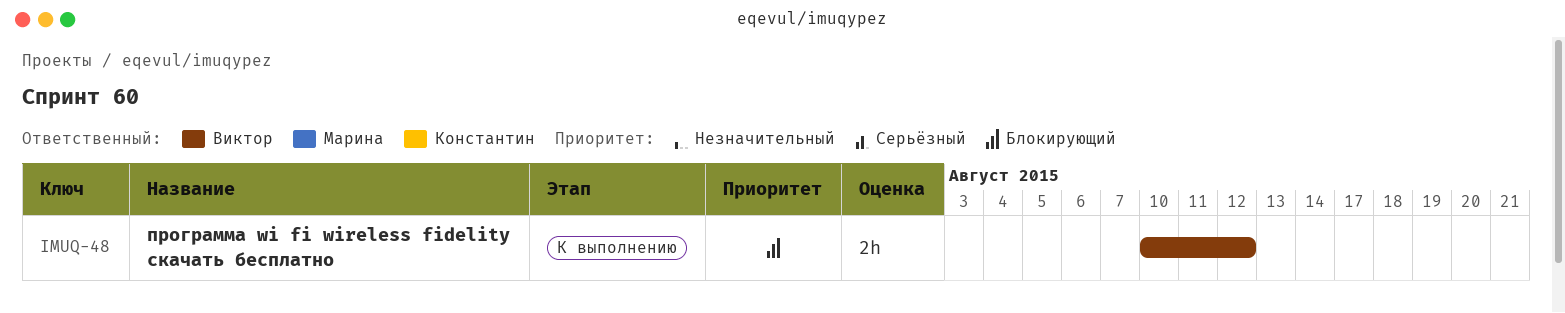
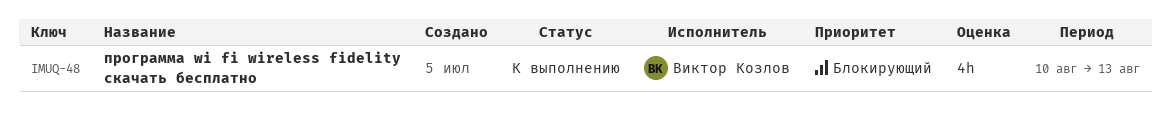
IMUQ-48, estimate: 2h -> 4h
IMUQ-48, due: Aug 12 -> Aug 13

